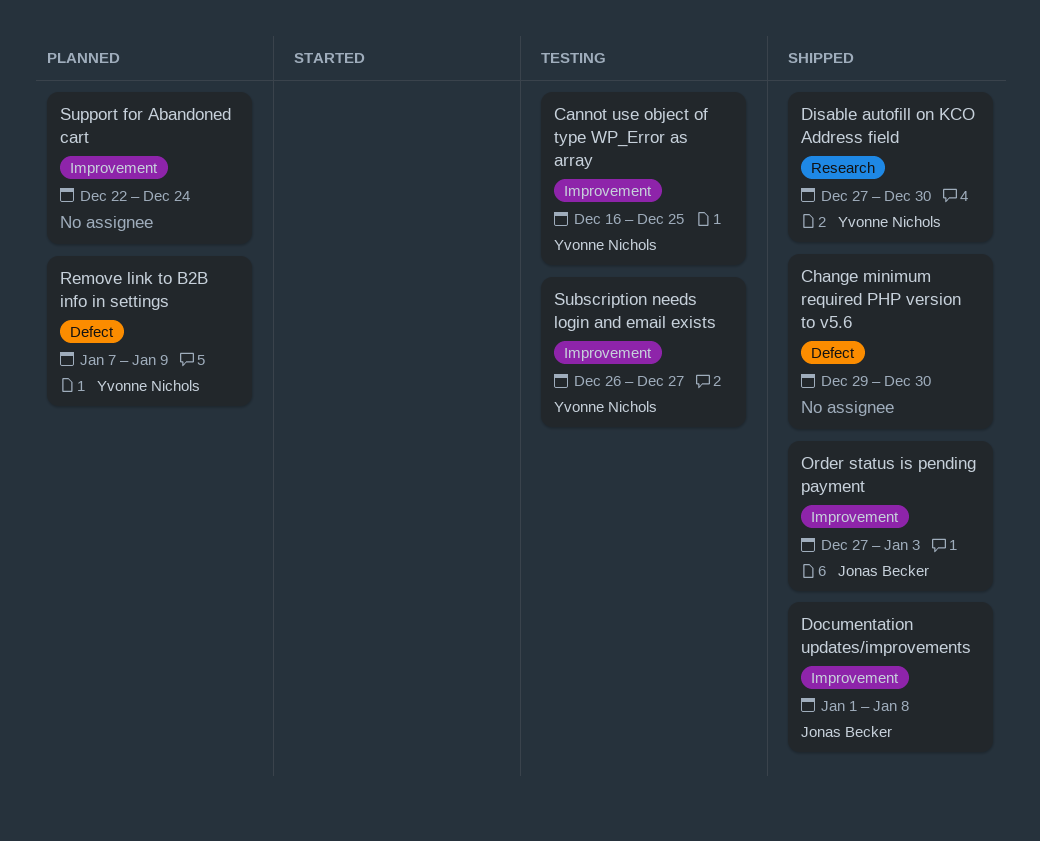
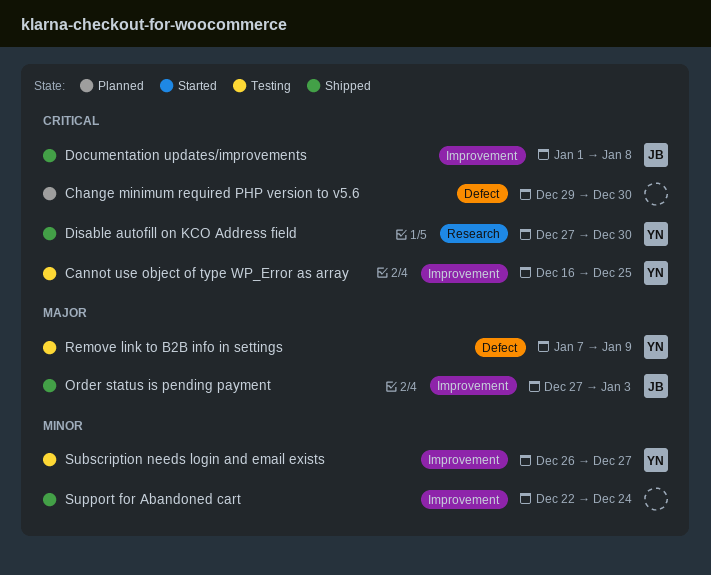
Change minimum required PHP version to v5.6, status: Shipped -> Planned
Remove link to B2B info in settings, status: Planned -> Testing
Support for Abandoned cart, status: Planned -> Shipped

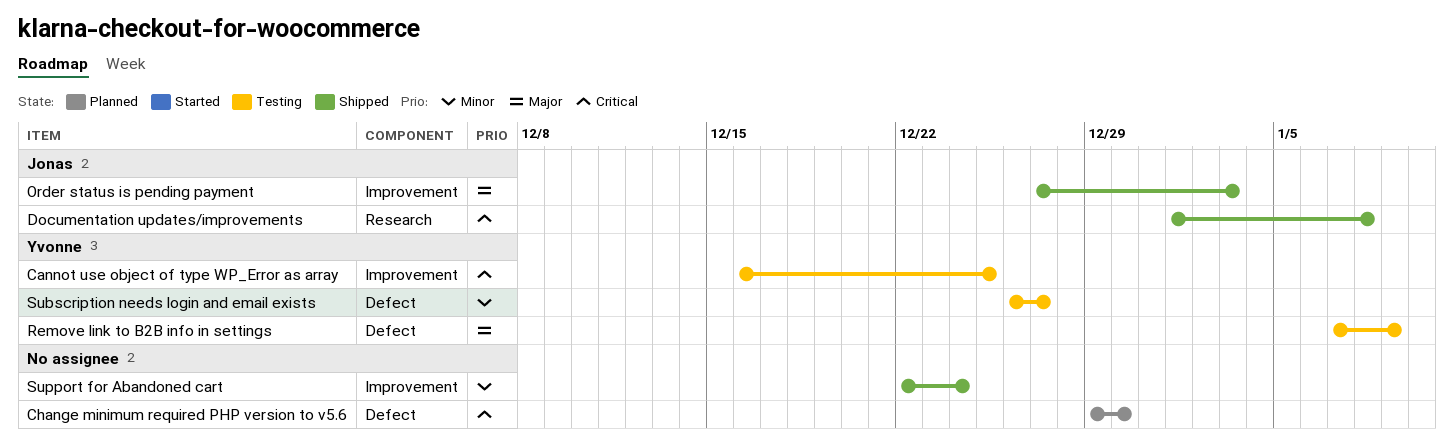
Disable autofill on KCO Address field: present -> none
Documentation updates/improvements, label: Improvement -> Research
Subscription needs login and email exists, label: Improvement -> Defect

